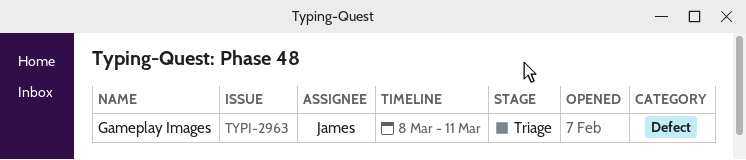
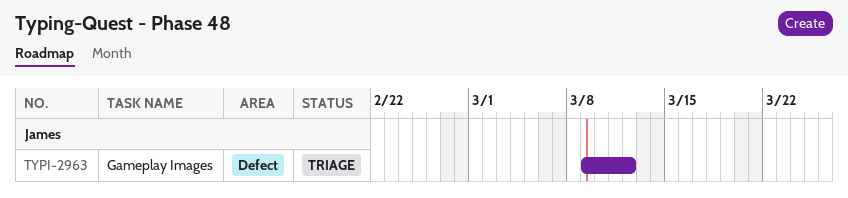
TYPI-2963, start: Mar 8 -> Mar 9
TYPI-2963, due: Mar 11 -> Mar 12

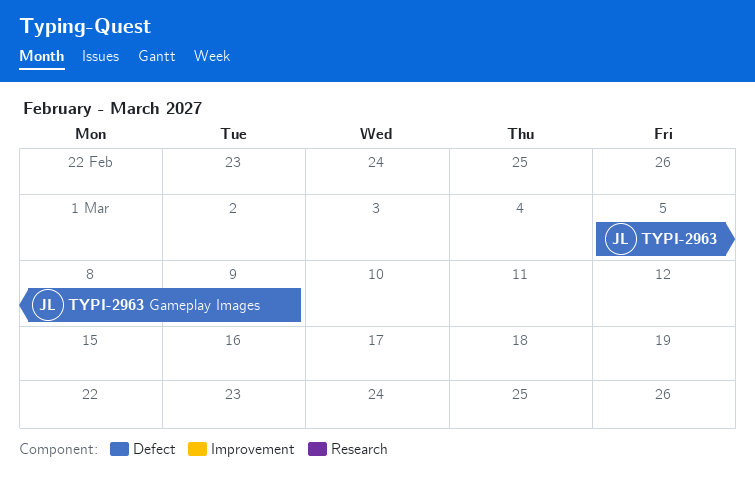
TYPI-2963, start: Mar 9 -> Mar 5
TYPI-2963, due: Mar 12 -> Mar 9

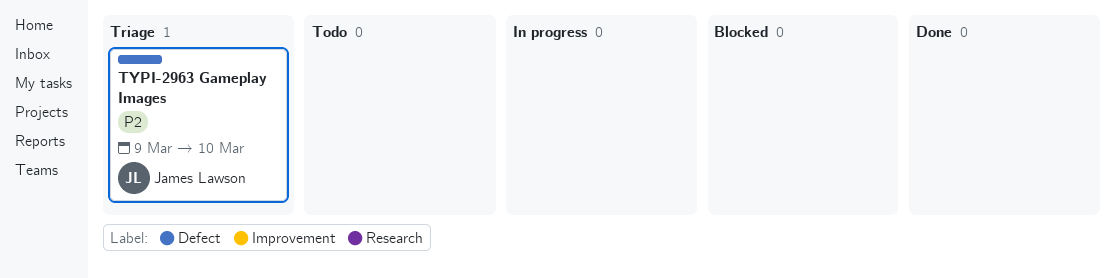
TYPI-2963, start: Mar 5 -> Mar 9
TYPI-2963, due: Mar 9 -> Mar 10

